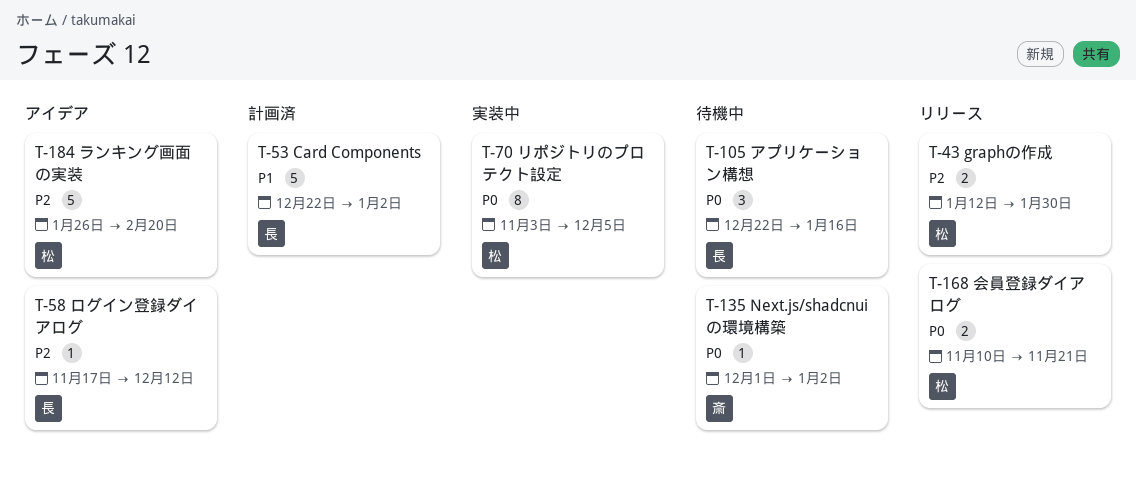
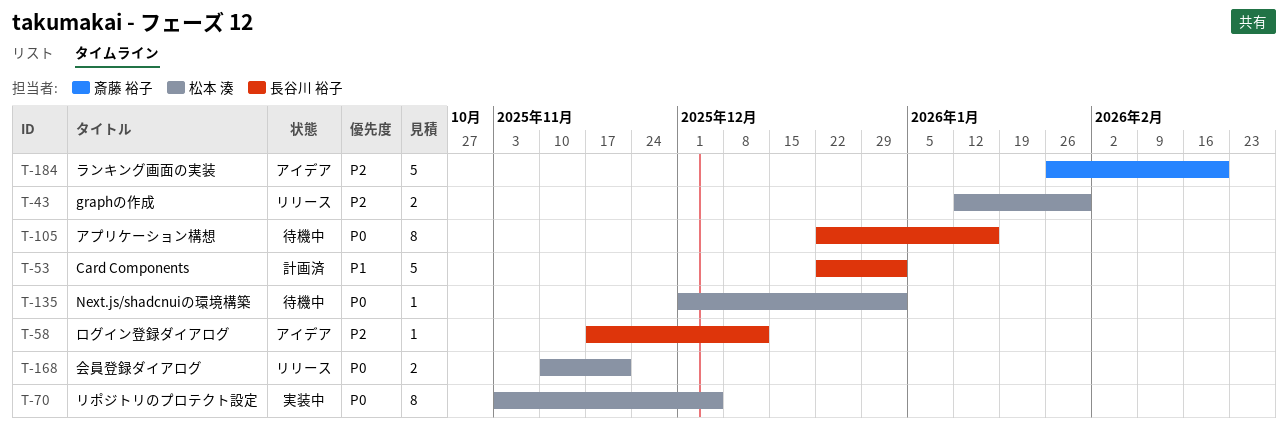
T-105, estimate: 3 -> 8
T-135, owner: 斎藤 裕子 -> 松本 湊
T-184, owner: 松本 湊 -> 斎藤 裕子

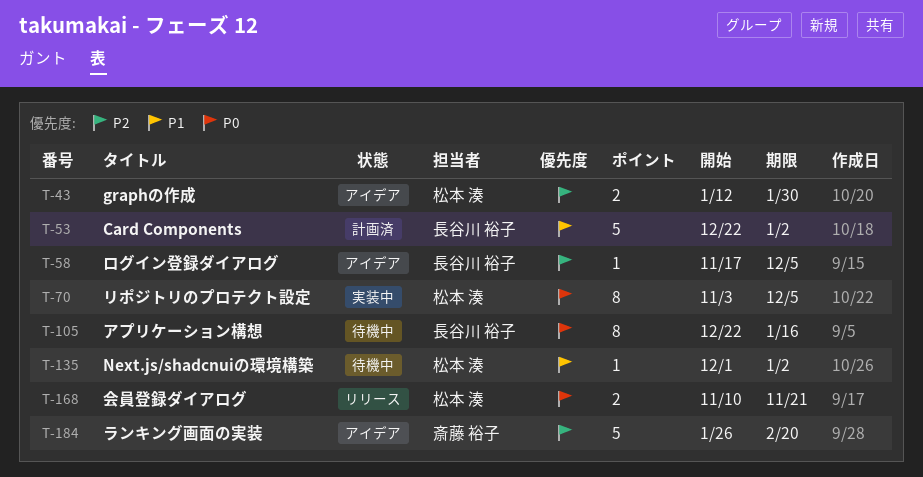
T-43, status: リリース -> アイデア
T-58, due: Dec 12 -> Dec 5
T-135, priority: P0 -> P1

